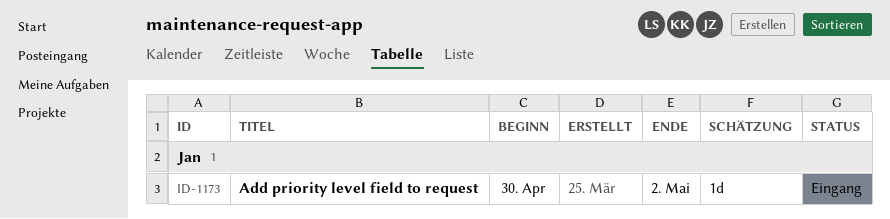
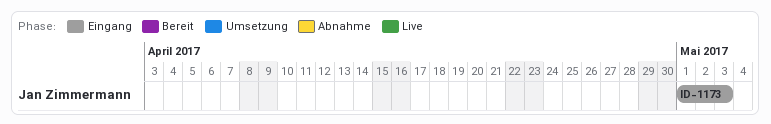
ID-1173, start: Apr 30 -> May 1
ID-1173, due: May 2 -> May 3

